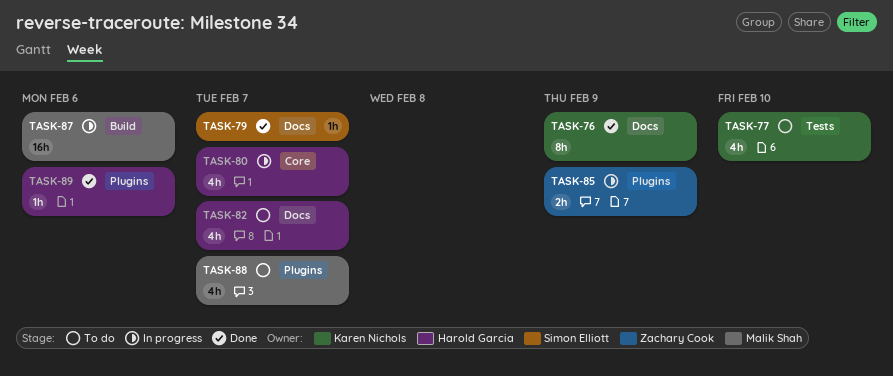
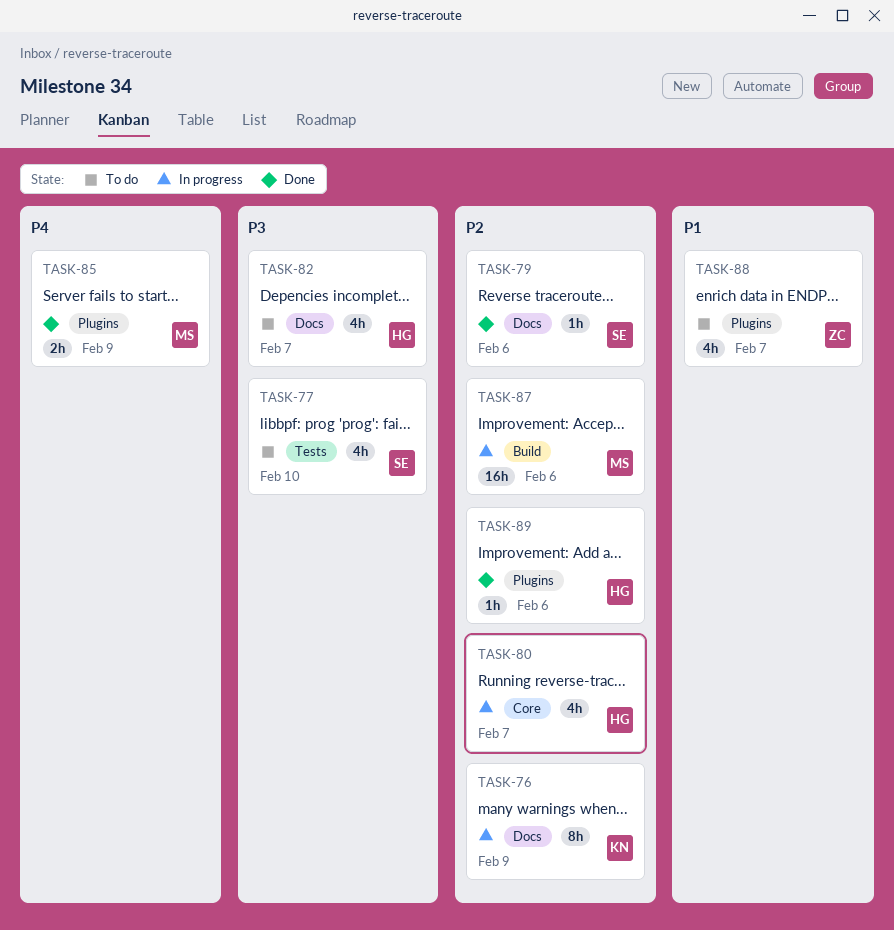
TASK-76, status: Done -> In progress
TASK-77, owner: Karen Nichols -> Simon Elliott
TASK-79, due: Feb 7 -> Feb 6
TASK-85, status: In progress -> Done
TASK-85, owner: Zachary Cook -> Malik Shah
TASK-88, owner: Malik Shah -> Zachary Cook

